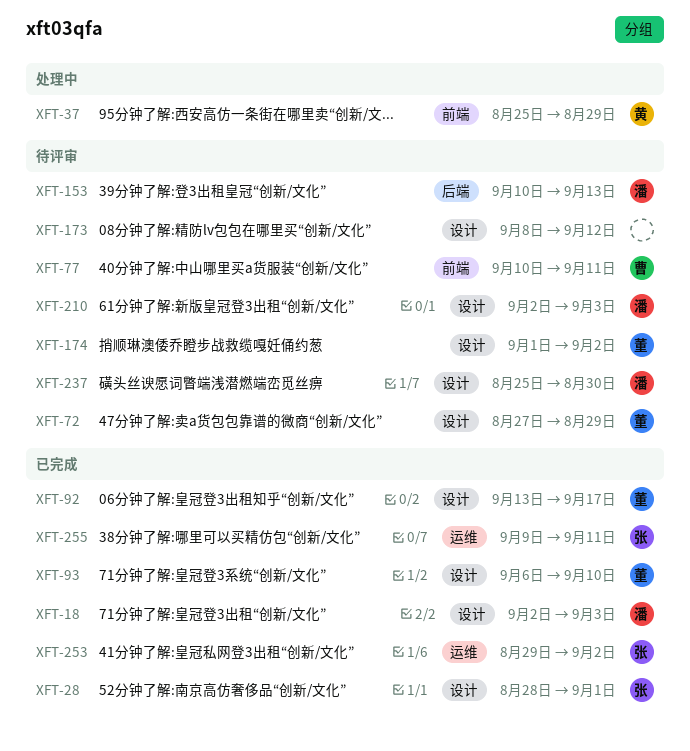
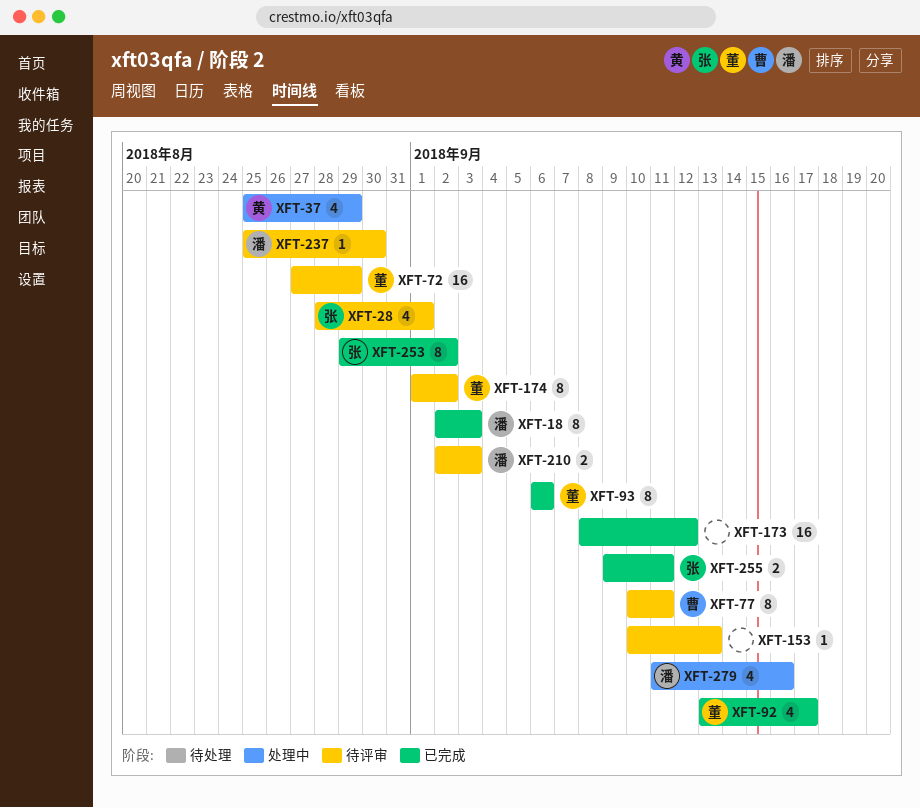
XFT-28, status: 已完成 -> 待评审
XFT-93, due: Sep 10 -> Sep 6
XFT-153, owner: 潘 -> none
XFT-173, status: 待评审 -> 已完成
XFT-279: none -> present

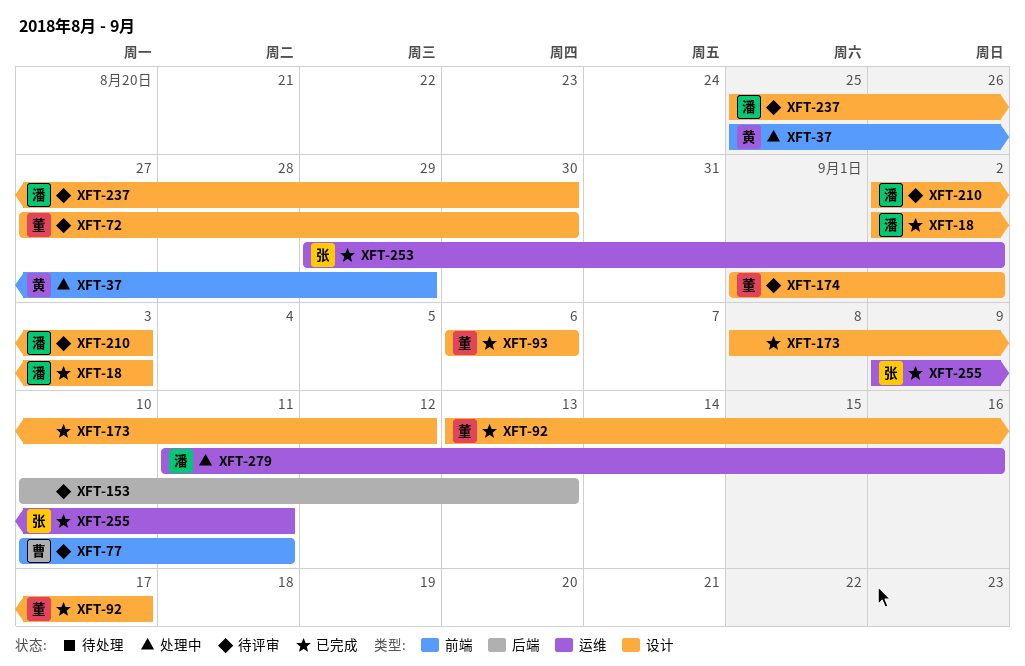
XFT-28: present -> none
XFT-72, due: Aug 29 -> Aug 30

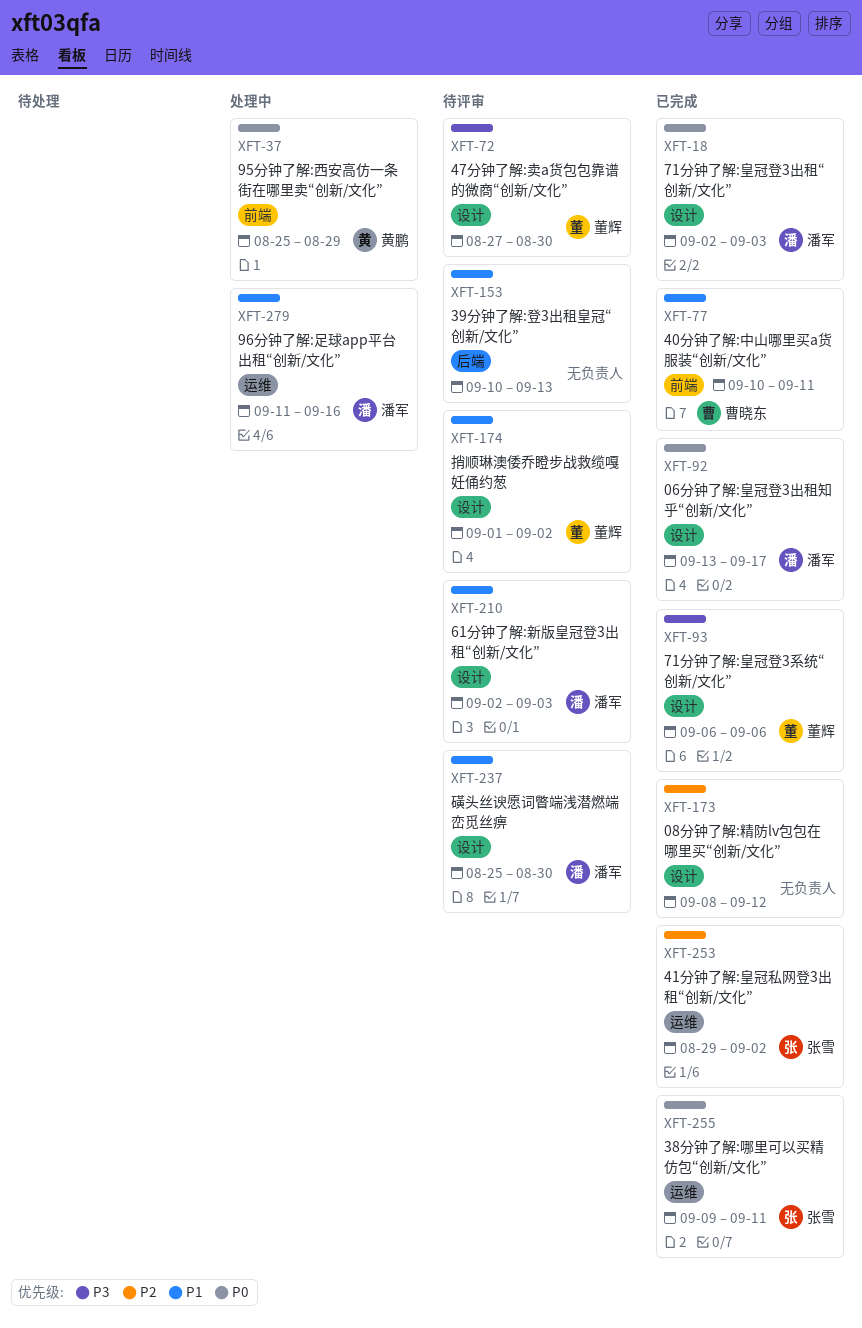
XFT-77, status: 待评审 -> 已完成
XFT-92, owner: 董辉 -> 潘军

